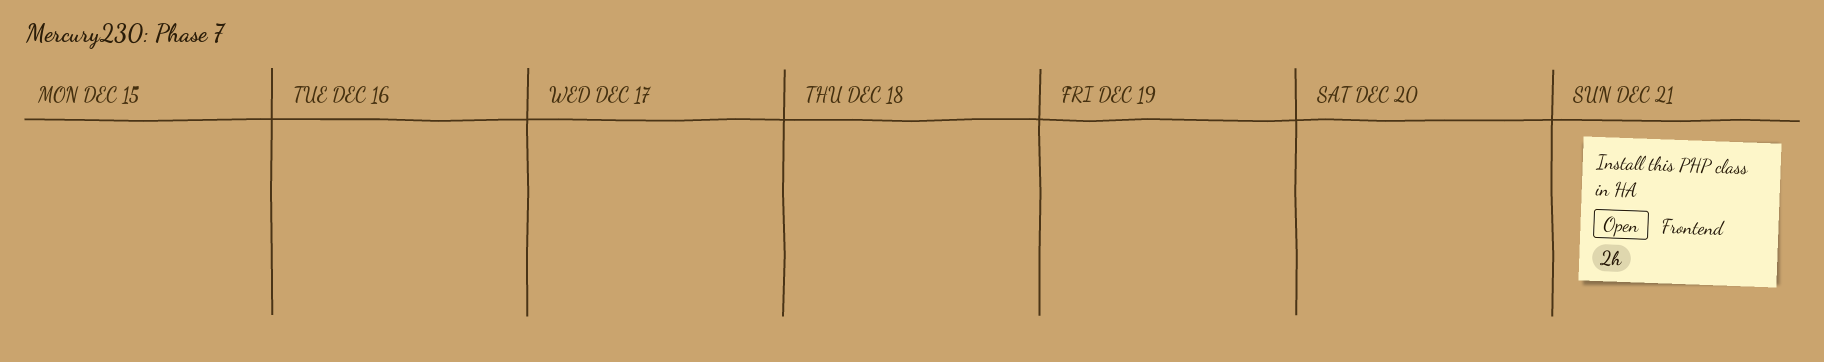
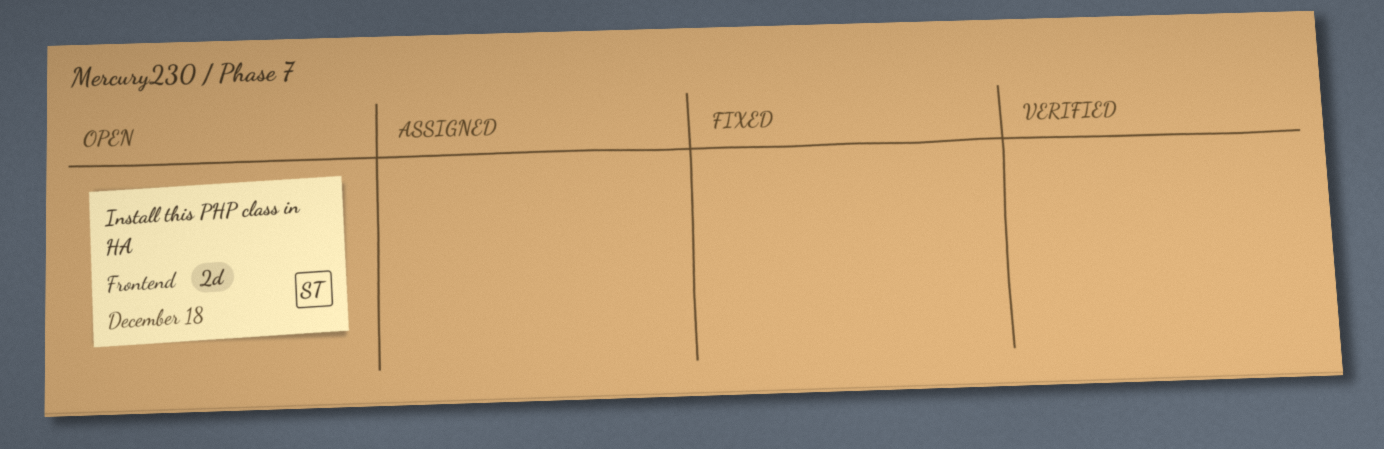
Install this PHP class in HA, estimate: 2h -> 2d
Install this PHP class in HA, due: Dec 21 -> Dec 18

